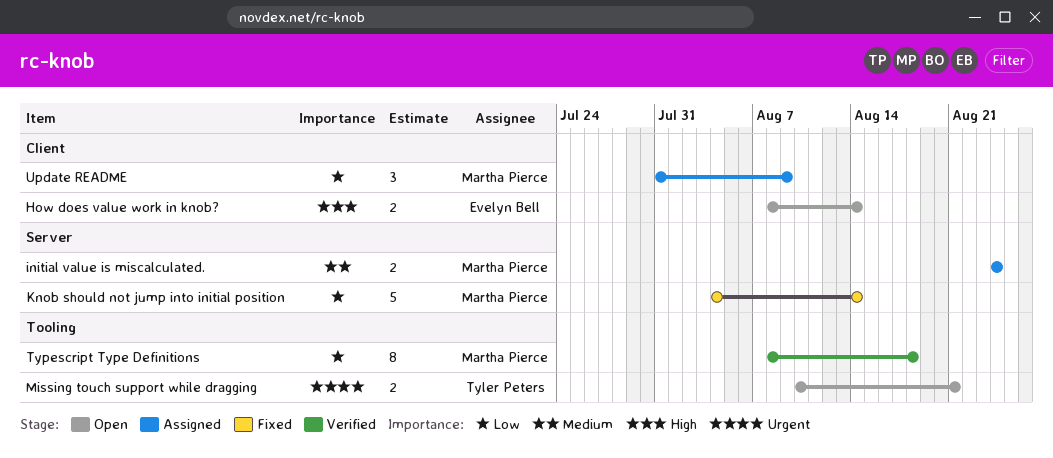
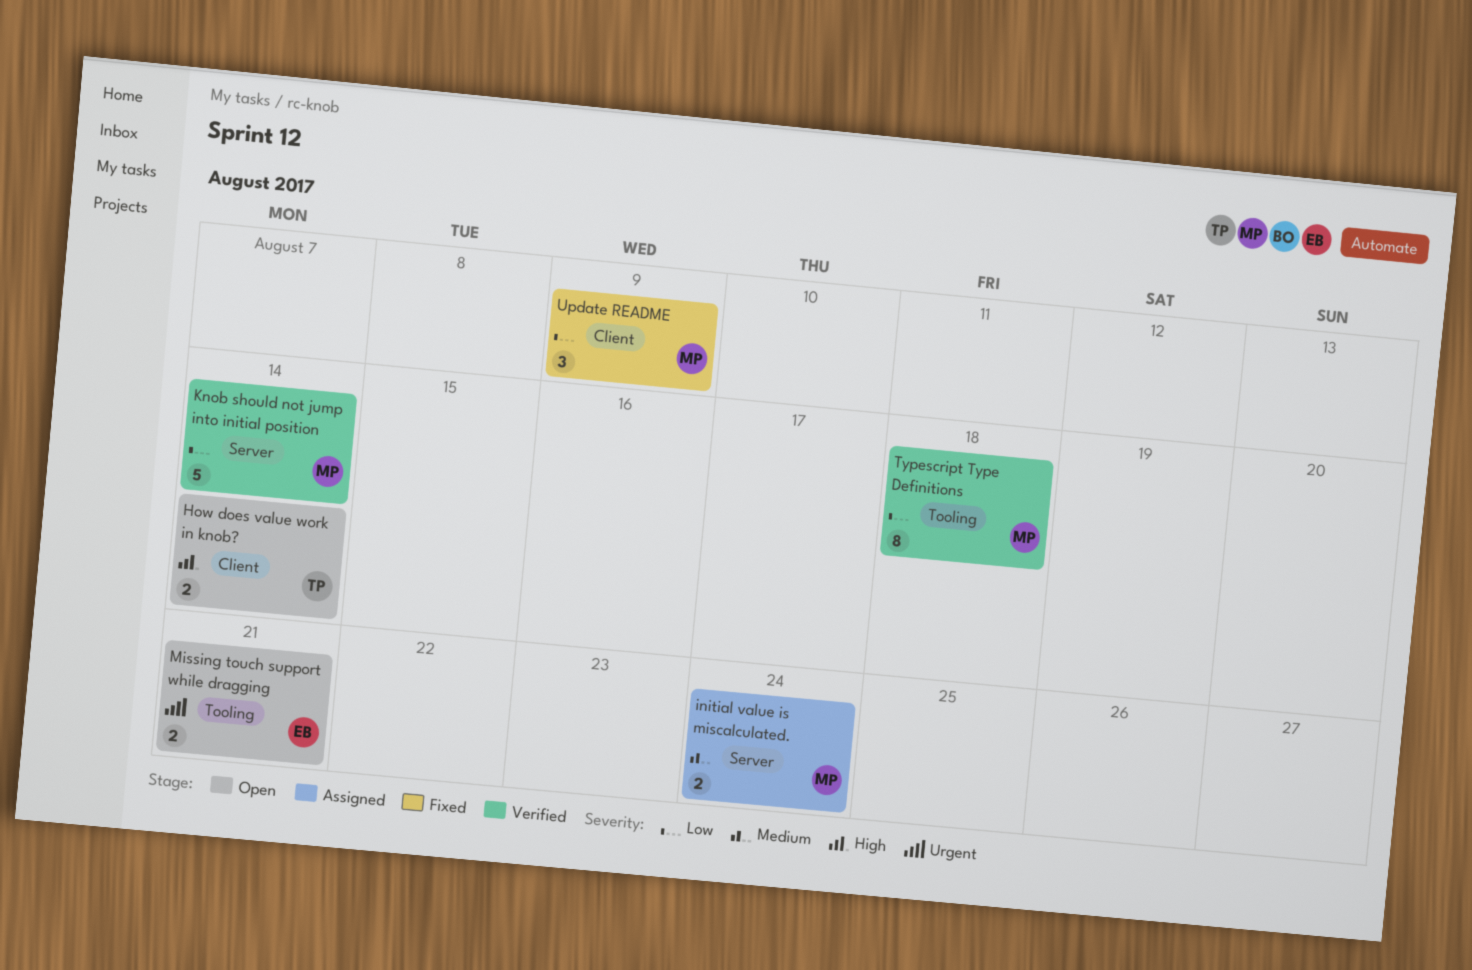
How does value work in knob?, owner: Evelyn Bell -> Tyler Peters
Knob should not jump into initial position, status: Fixed -> Verified
Missing touch support while dragging, owner: Tyler Peters -> Evelyn Bell
Update README, status: Assigned -> Fixed

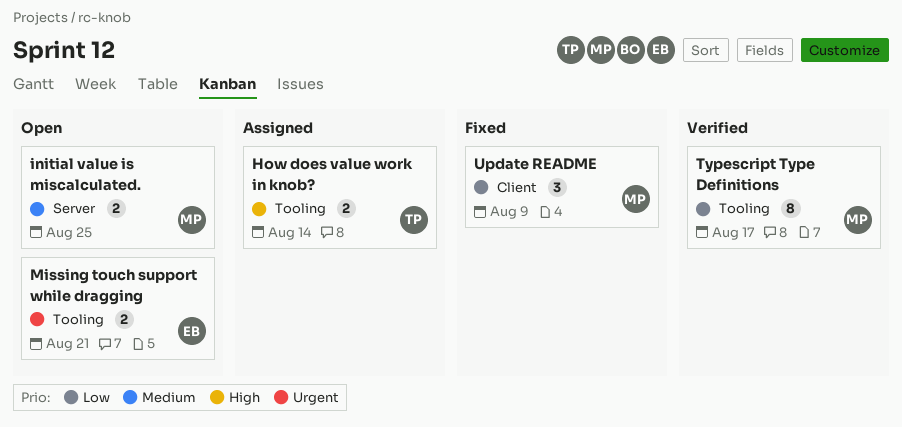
How does value work in knob?, status: Open -> Assigned
How does value work in knob?, label: Client -> Tooling
initial value is miscalculated., status: Assigned -> Open
initial value is miscalculated., due: Aug 24 -> Aug 25
Knob should not jump into initial position: present -> none
Typescript Type Definitions, due: Aug 18 -> Aug 17

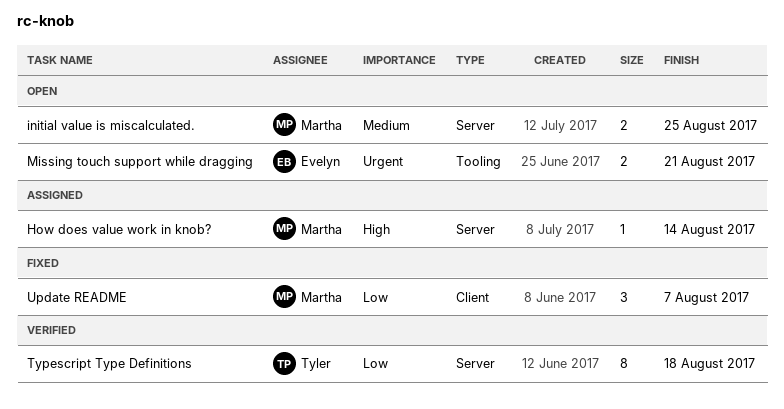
How does value work in knob?, owner: Tyler -> Martha
How does value work in knob?, label: Tooling -> Server
How does value work in knob?, estimate: 2 -> 1
Typescript Type Definitions, owner: Martha -> Tyler
Typescript Type Definitions, label: Tooling -> Server
Typescript Type Definitions, due: Aug 17 -> Aug 18
Update README, due: Aug 9 -> Aug 7

